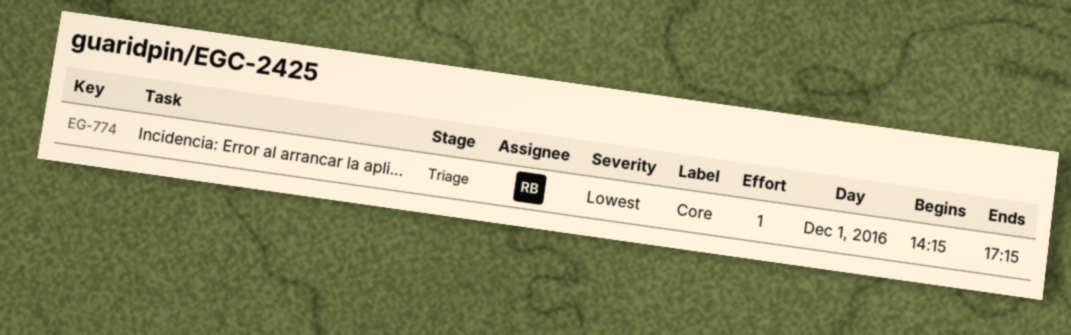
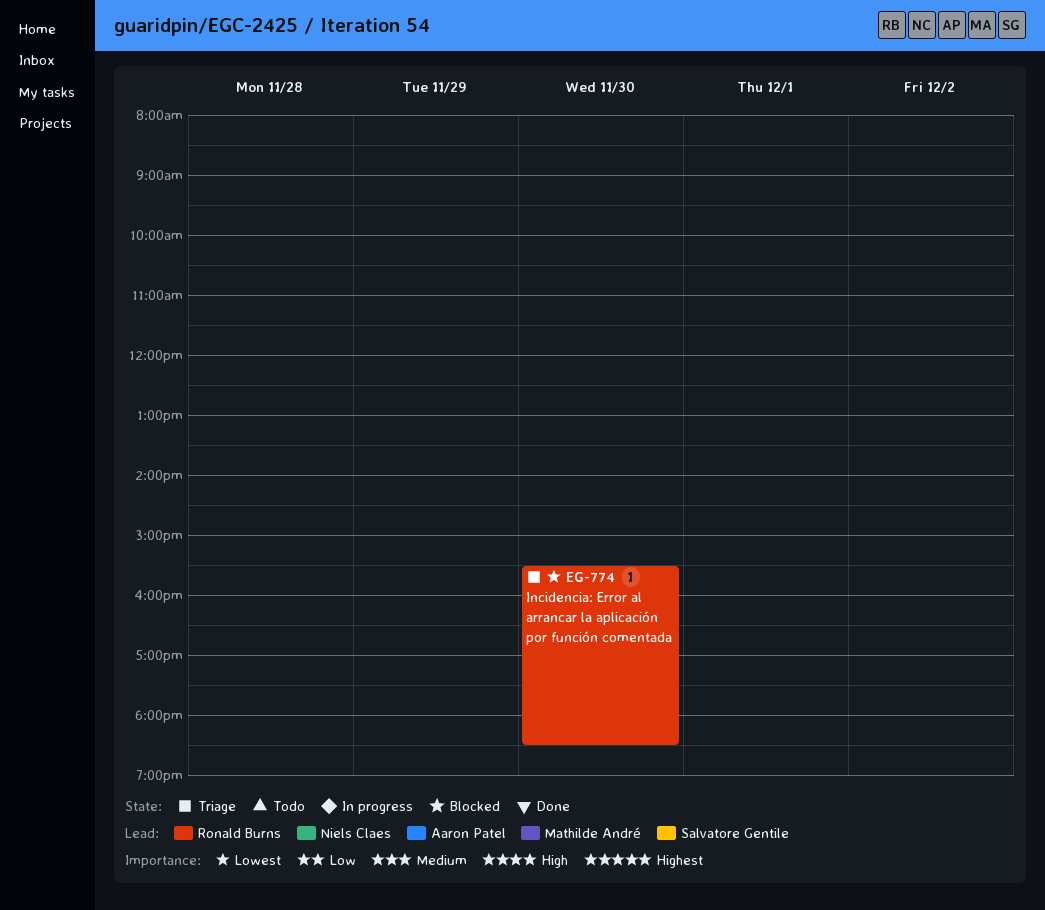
EG-774, day: Dec 1 -> Nov 30
EG-774, begins: 14:15 -> 15:30
EG-774, ends: 17:15 -> 18:30

